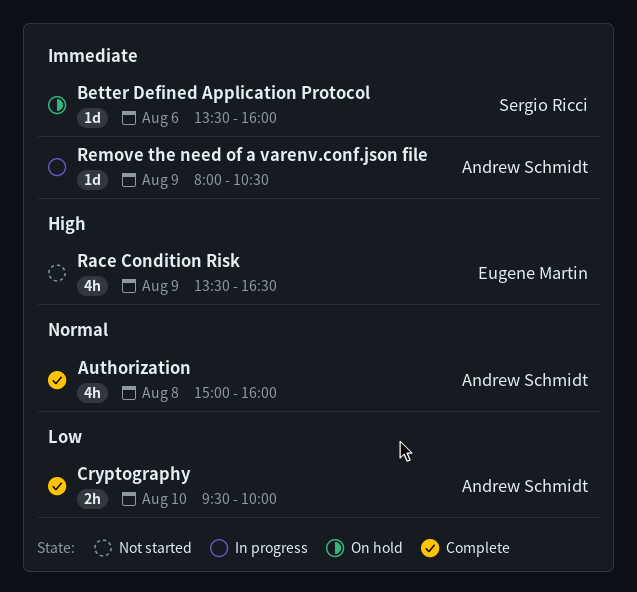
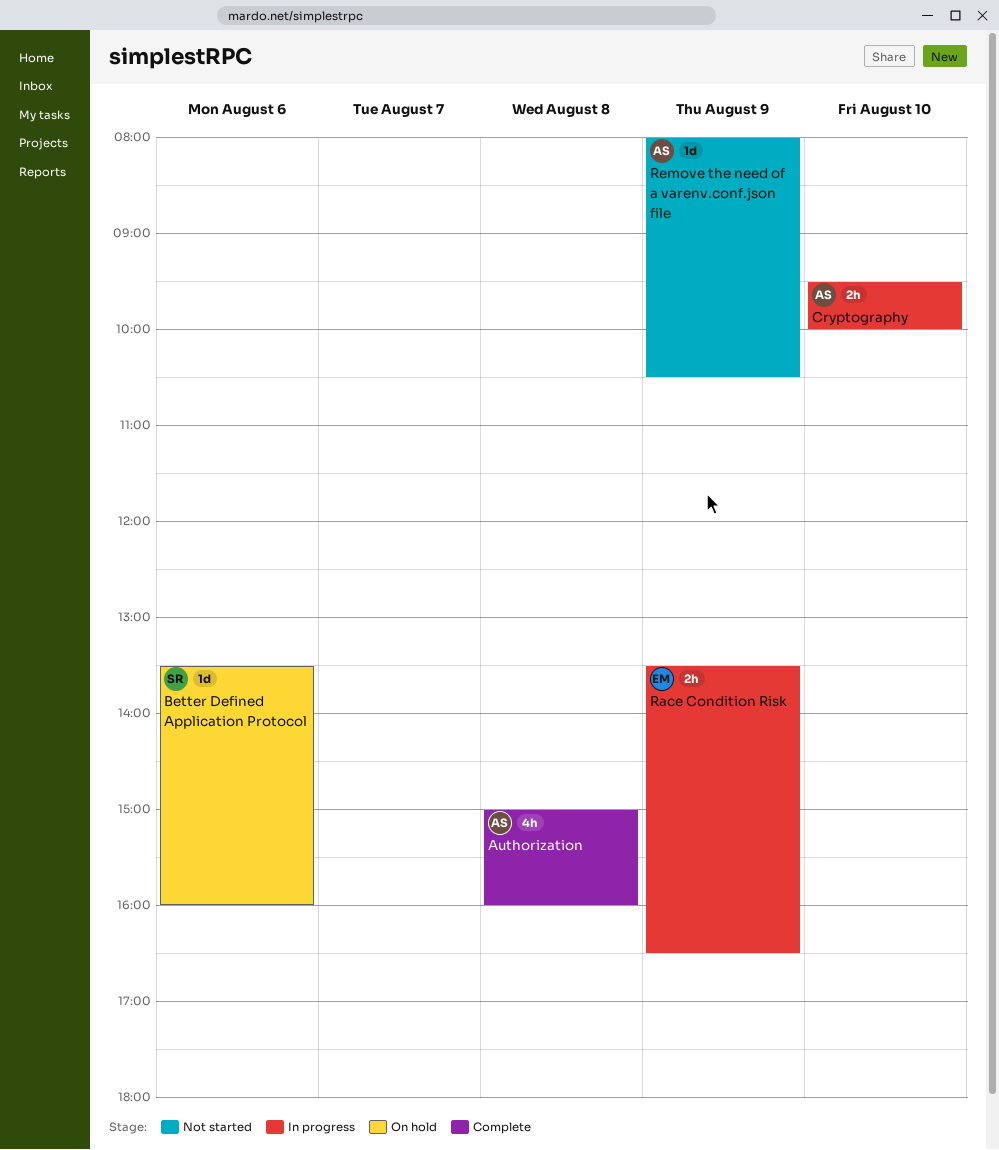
Cryptography, status: Complete -> In progress
Race Condition Risk, status: Not started -> In progress
Race Condition Risk, estimate: 4h -> 2h
Remove the need of a varenv.conf.json file, status: In progress -> Not started

